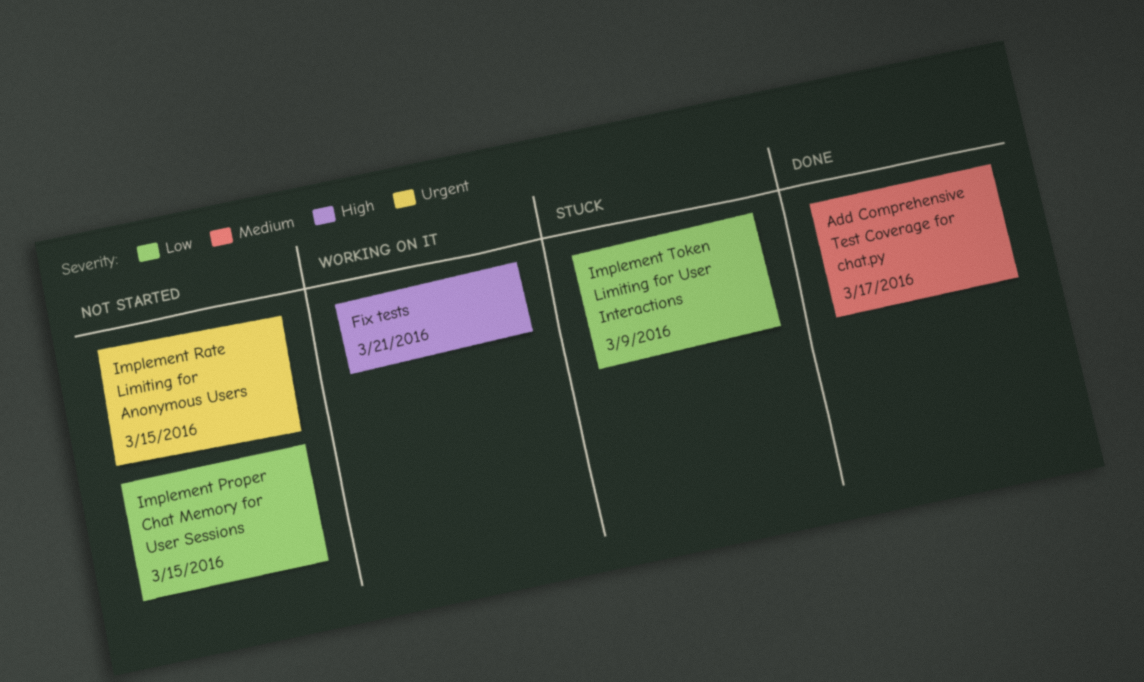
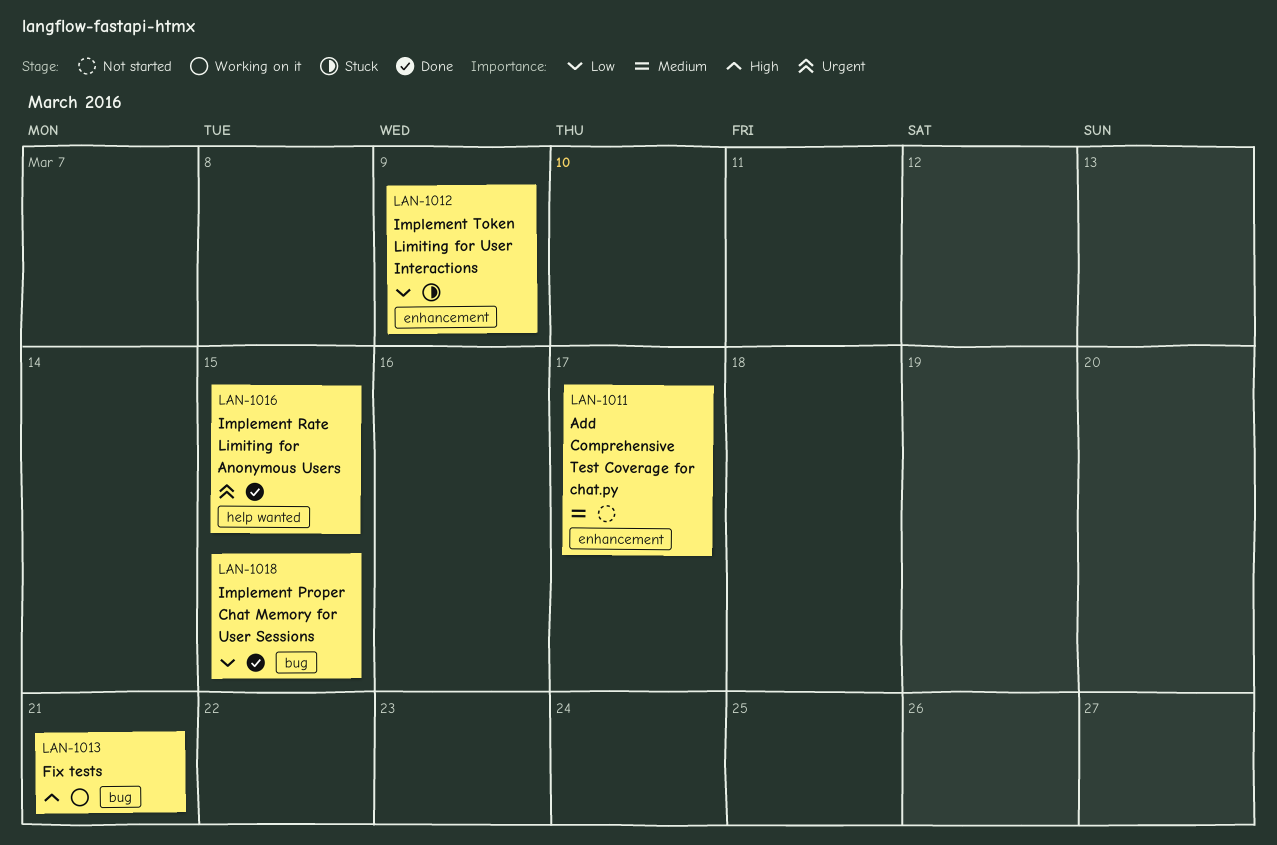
Add Comprehensive Test Coverage for chat.py, status: Done -> Not started
Implement Proper Chat Memory for User Sessions, status: Not started -> Done
Implement Rate Limiting for Anonymous Users, status: Not started -> Done

